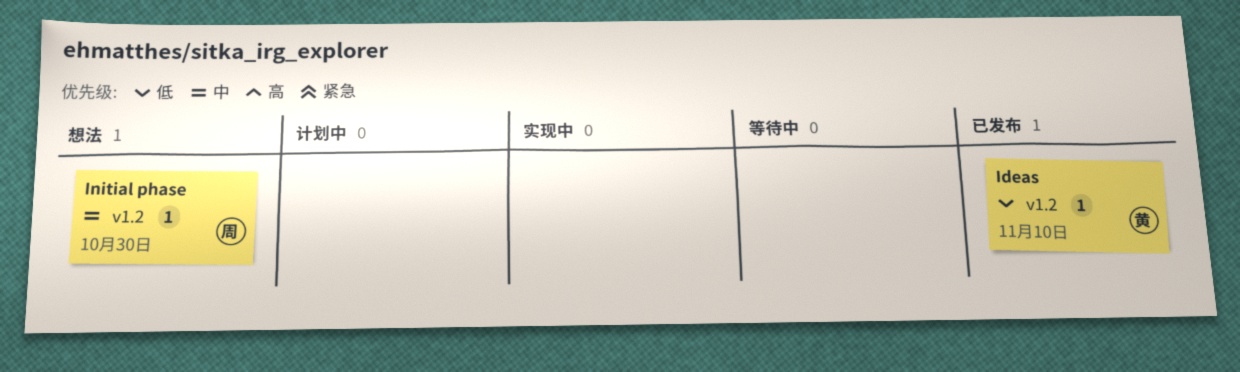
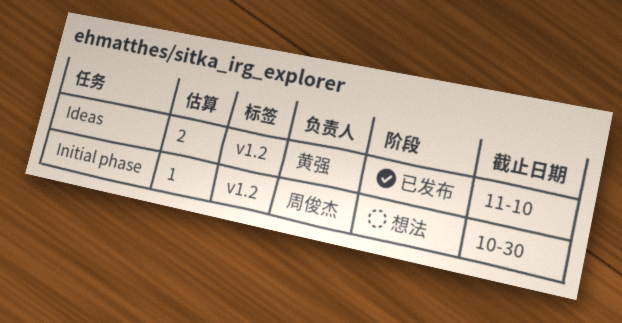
Ideas, estimate: 1 -> 2

